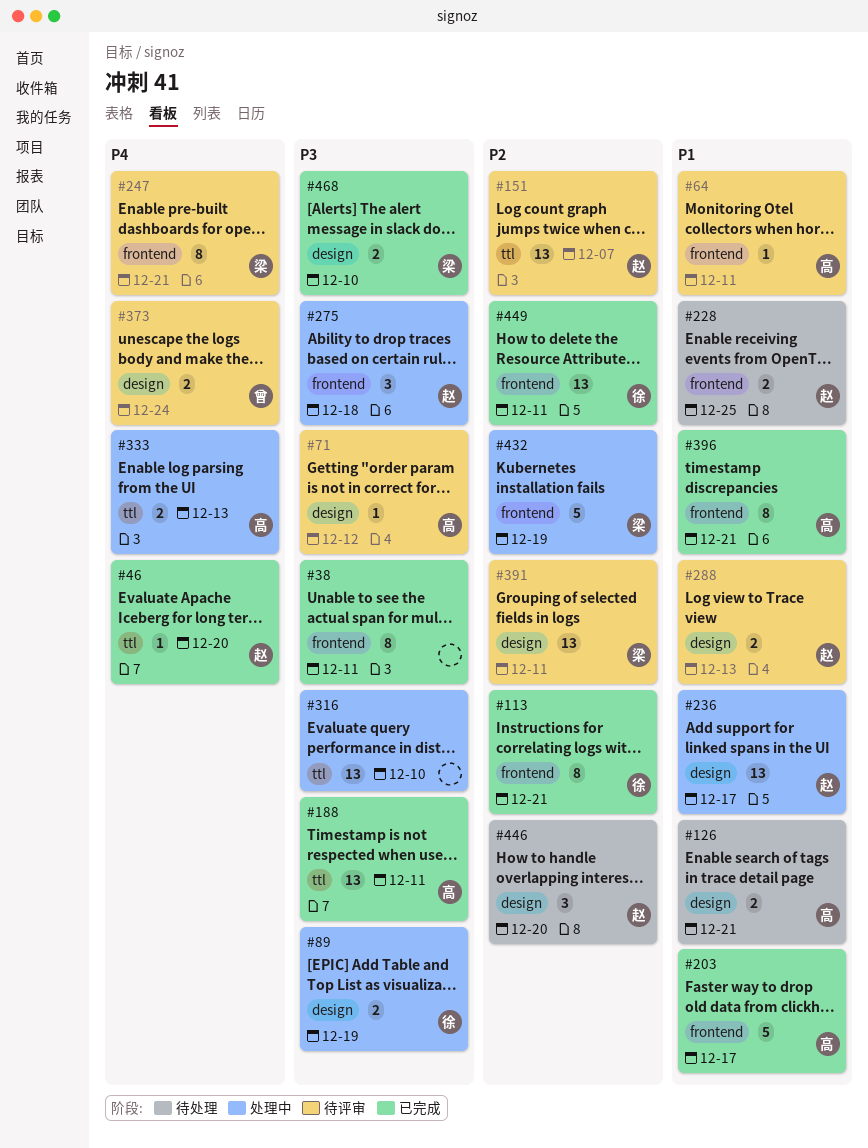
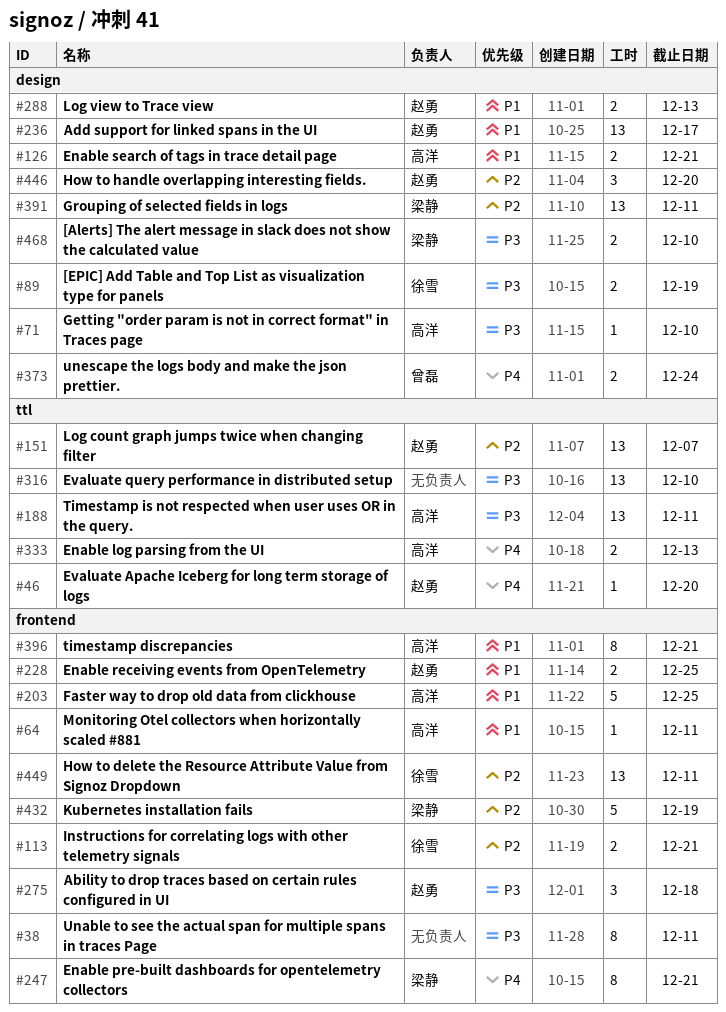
#71, due: Dec 12 -> Dec 10
#113, estimate: 8 -> 2
#203, due: Dec 17 -> Dec 25

